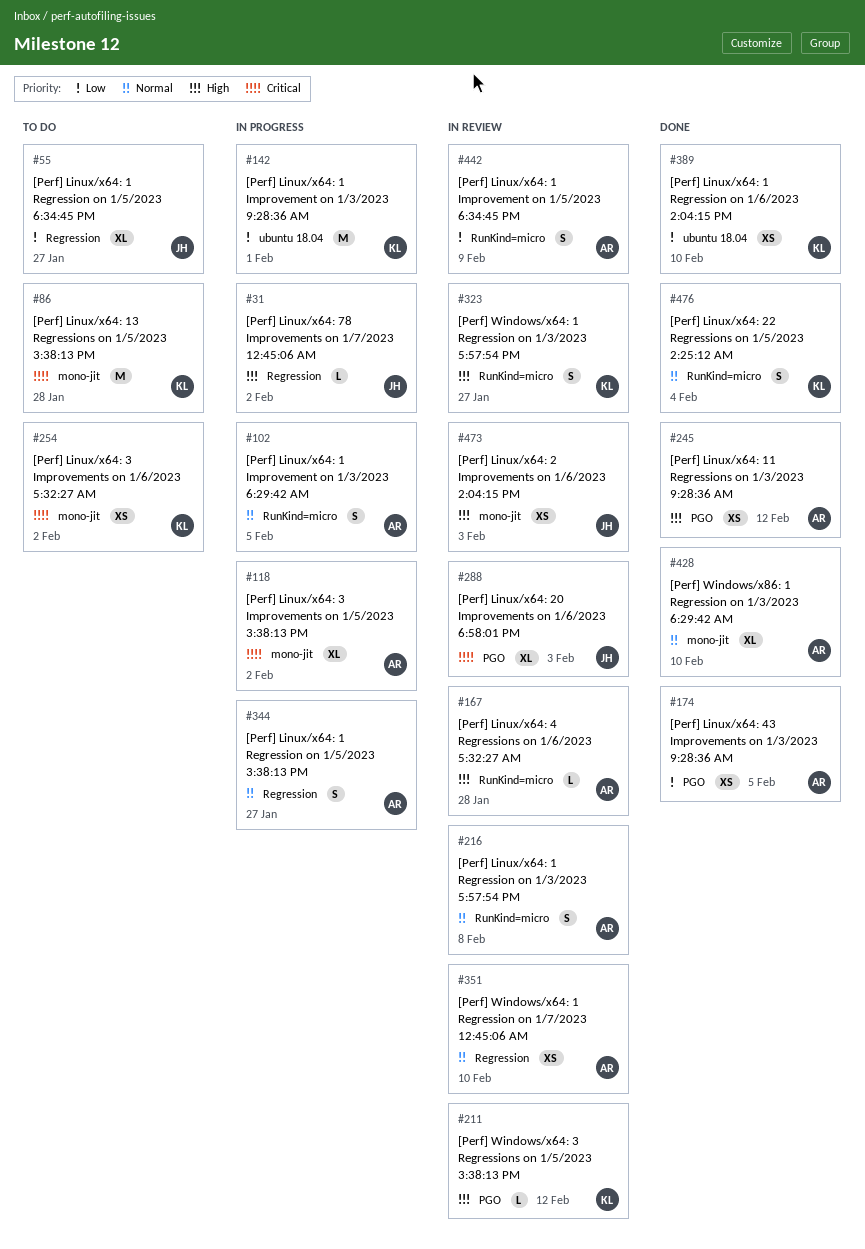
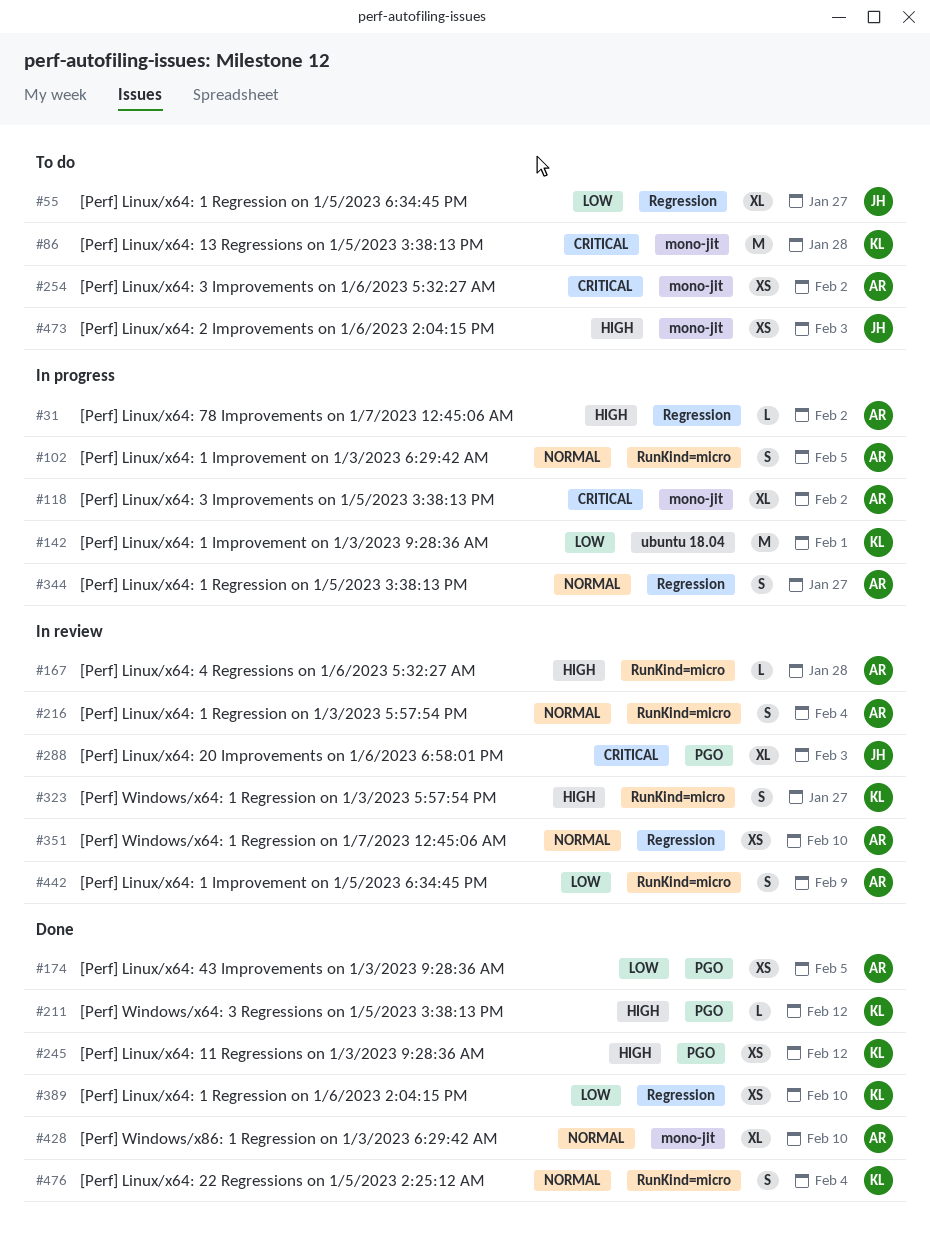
#31, owner: JH -> AR
#211, status: In review -> Done
#216, due: Feb 8 -> Feb 4
#245, owner: AR -> KL
#254, owner: KL -> AR
#389, label: ubuntu 18.04 -> Regression
#473, status: In review -> To do

